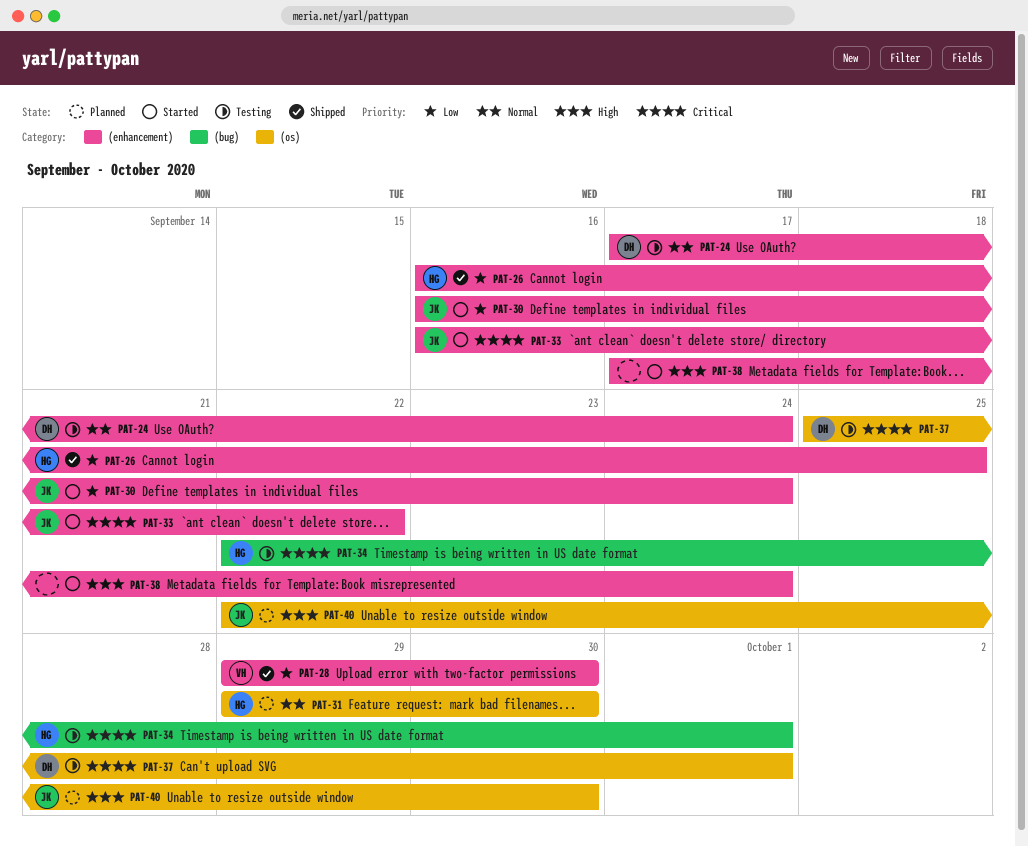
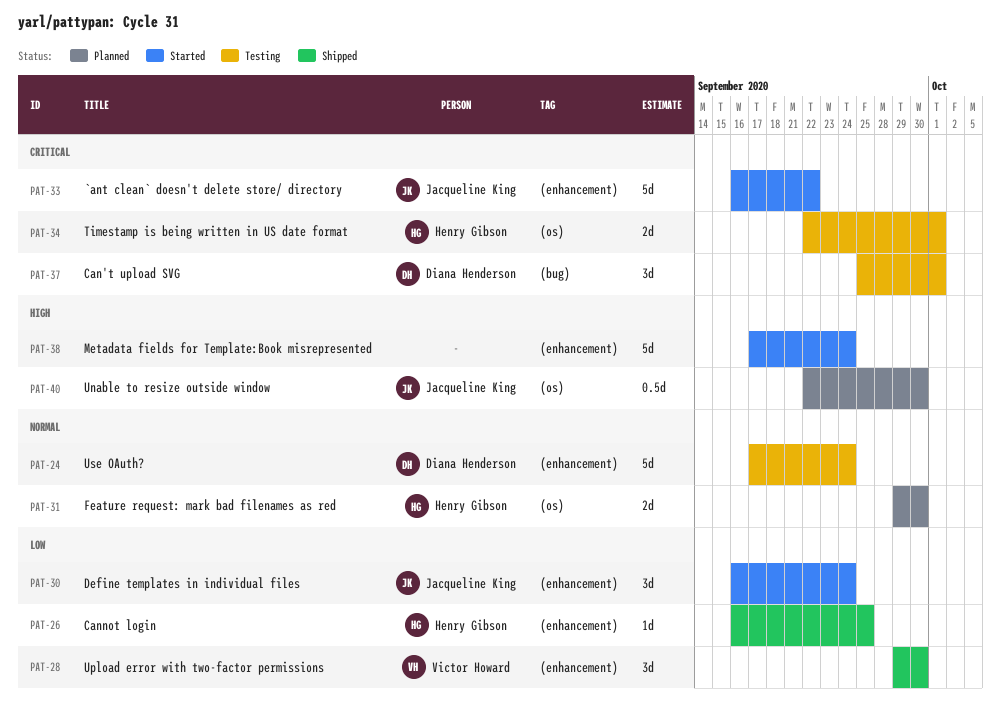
PAT-34, label: (bug) -> (os)
PAT-37, label: (os) -> (bug)

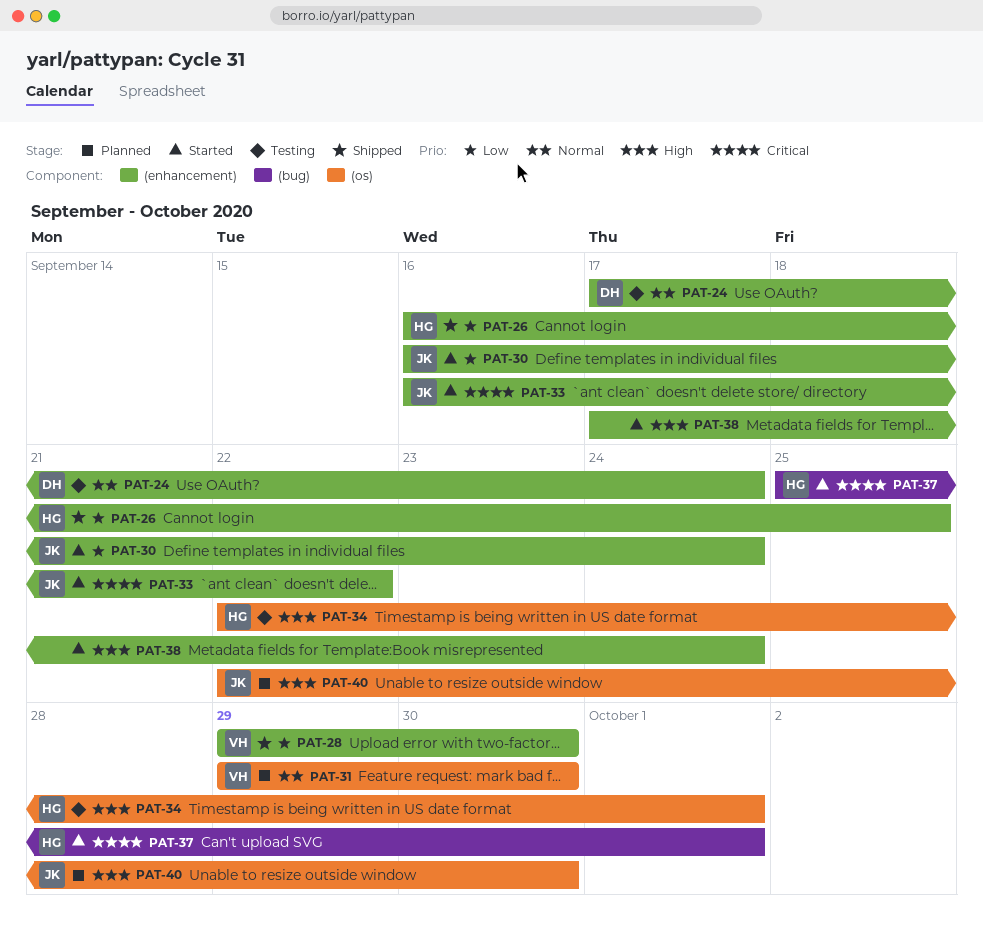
PAT-31, owner: Henry Gibson -> Victor Howard
PAT-34, priority: Critical -> High
PAT-37, status: Testing -> Started
PAT-37, owner: Diana Henderson -> Henry Gibson

